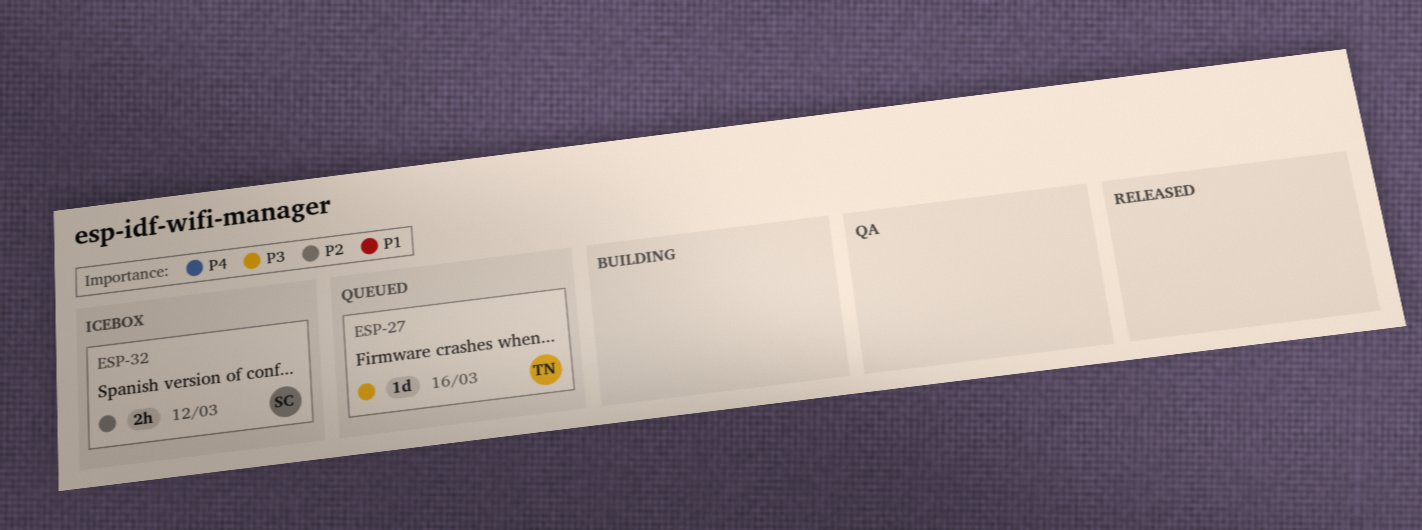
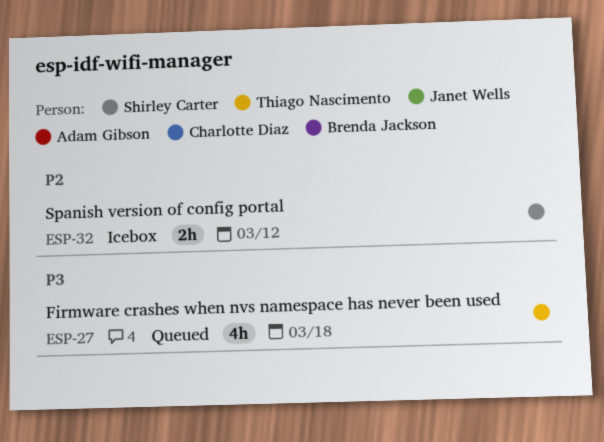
ESP-27, estimate: 1d -> 4h
ESP-27, due: Mar 16 -> Mar 18

